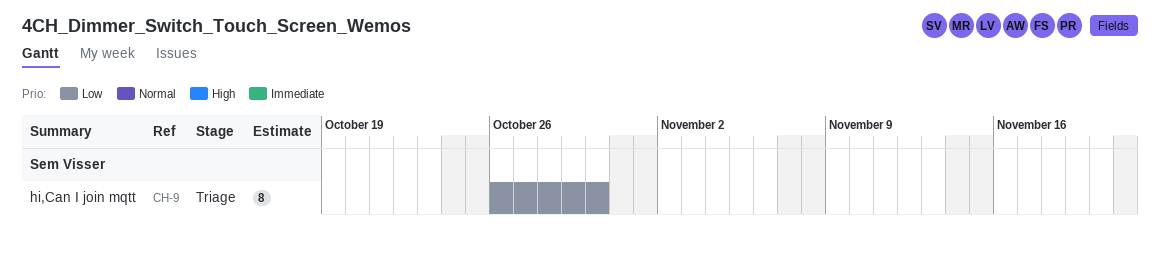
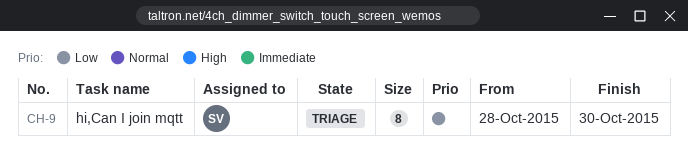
CH-9, start: Oct 26 -> Oct 28

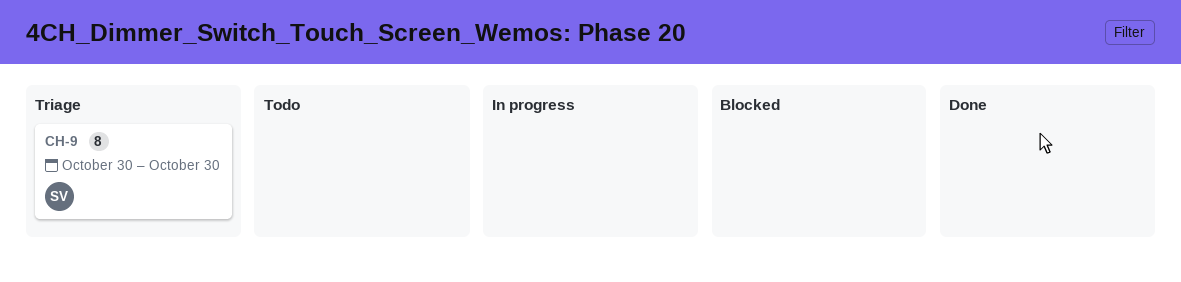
CH-9, start: Oct 28 -> Oct 30

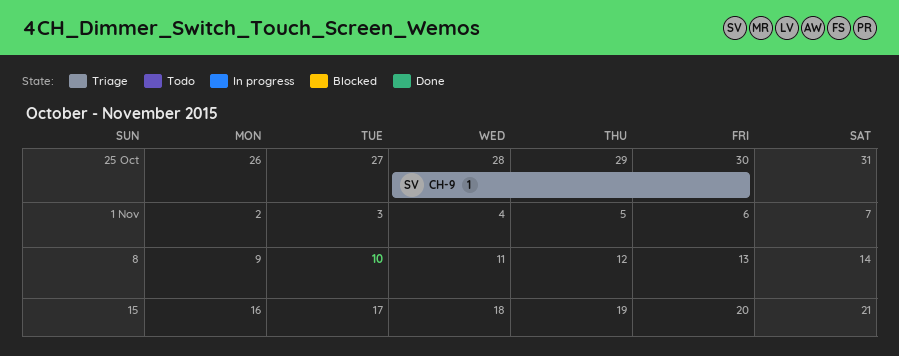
CH-9, estimate: 8 -> 1
CH-9, start: Oct 30 -> Oct 28

